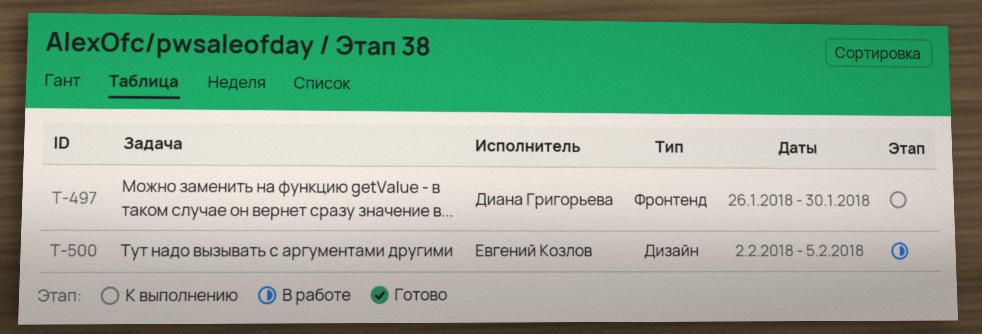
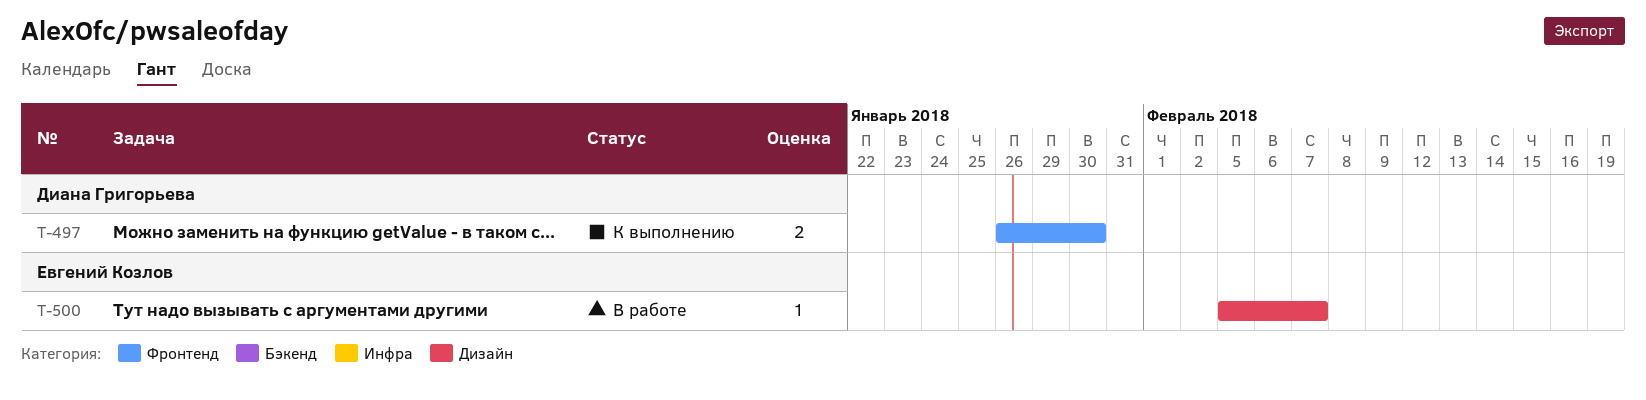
T-500, start: Feb 2 -> Feb 5
T-500, due: Feb 5 -> Feb 7

